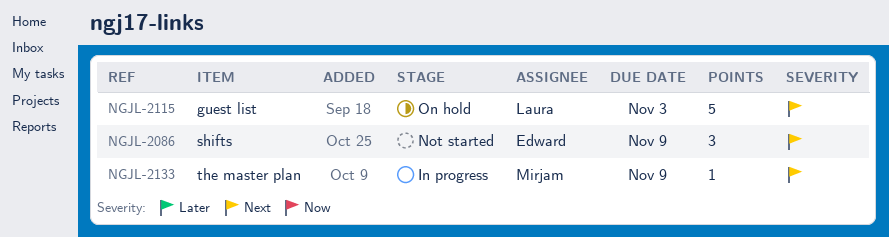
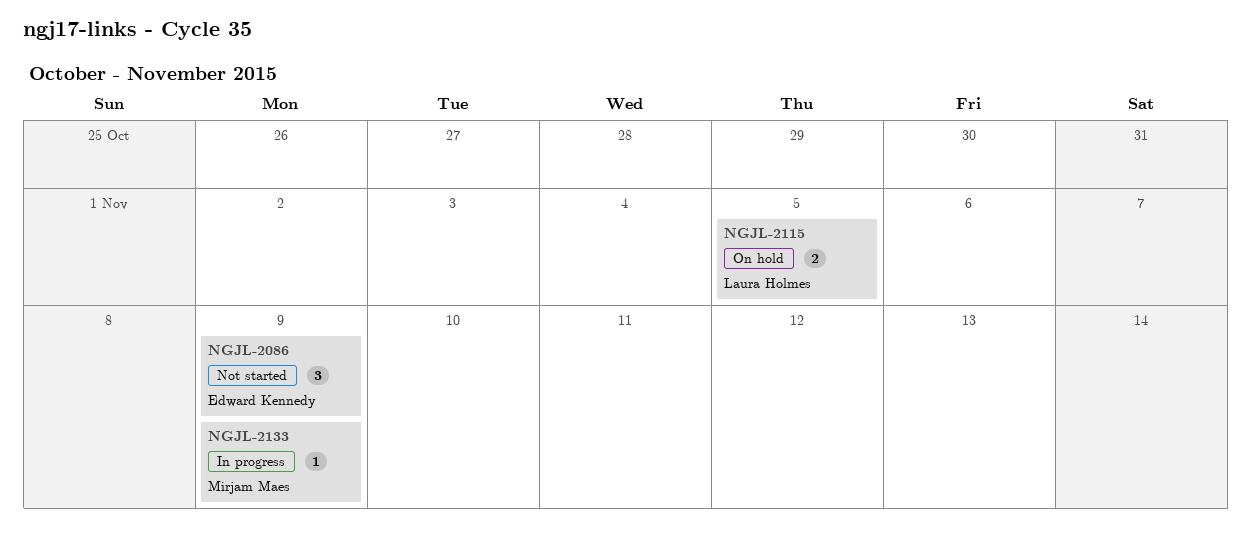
NGJL-2115, estimate: 5 -> 2
NGJL-2115, due: Nov 3 -> Nov 5

